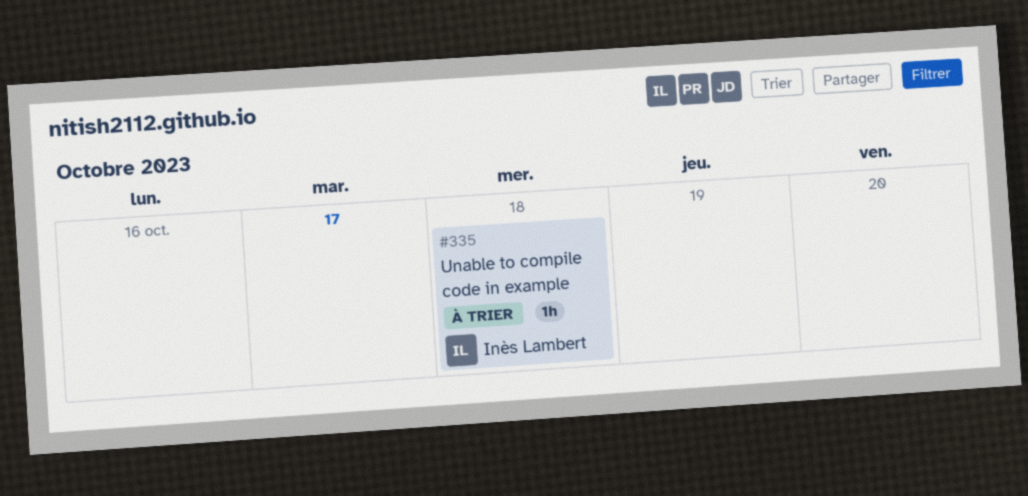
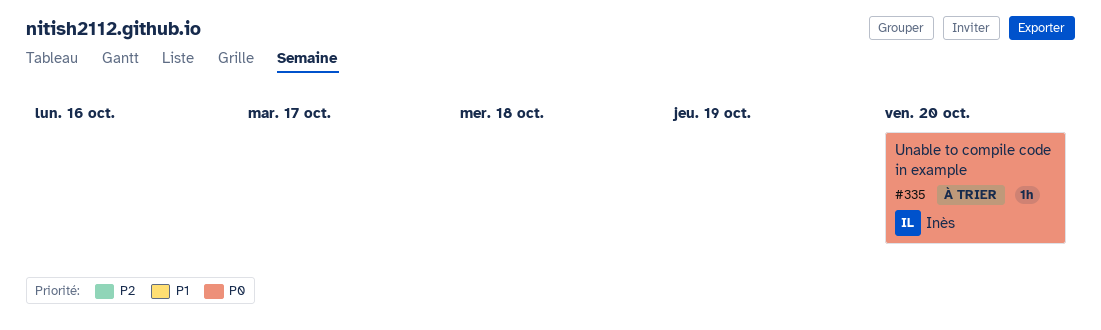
#335, due: Oct 18 -> Oct 20

